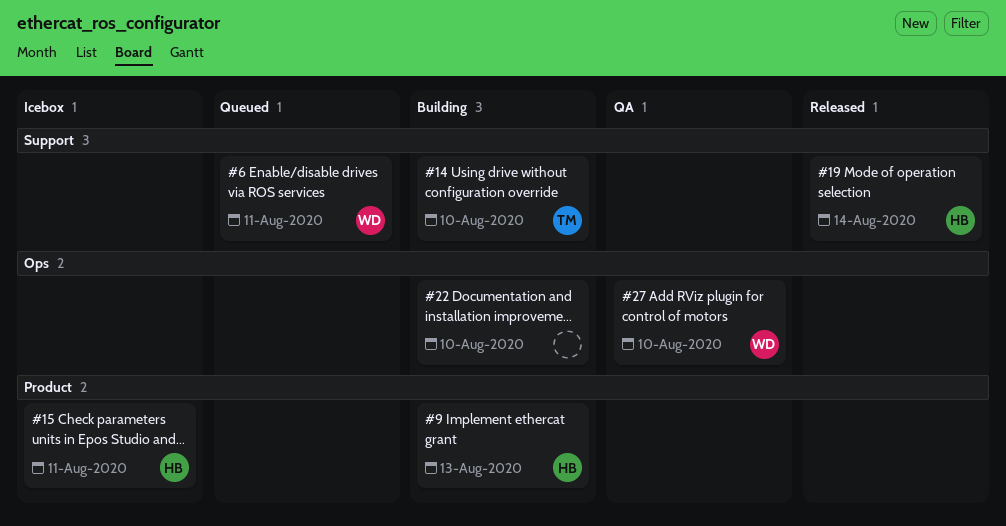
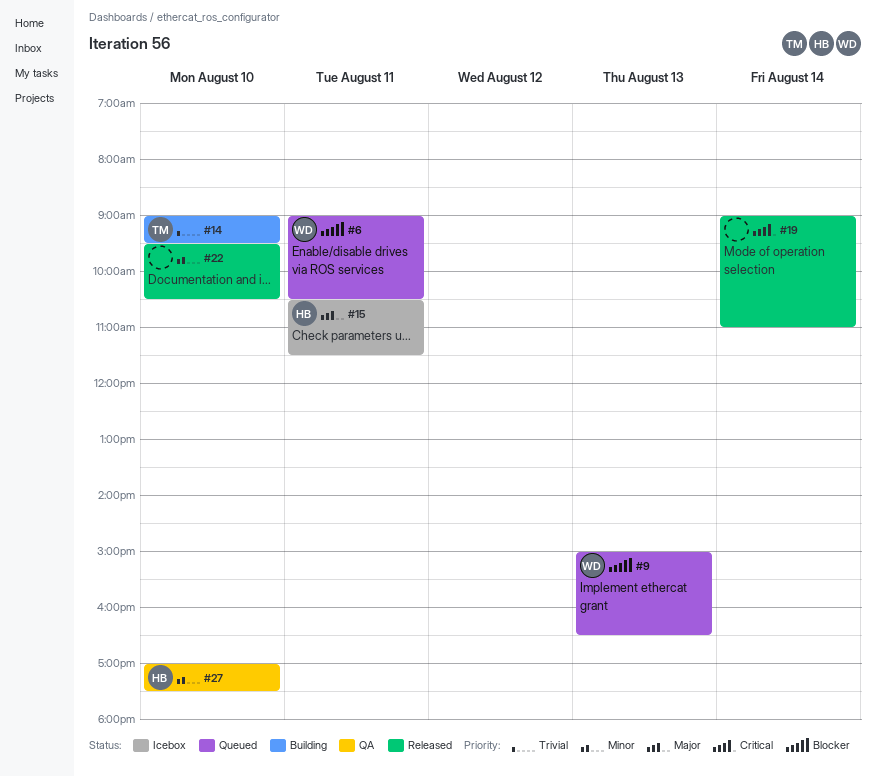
#9, status: Building -> Queued
#9, owner: HB -> WD
#19, owner: HB -> none
#22, status: Building -> Released
#27, owner: WD -> HB

